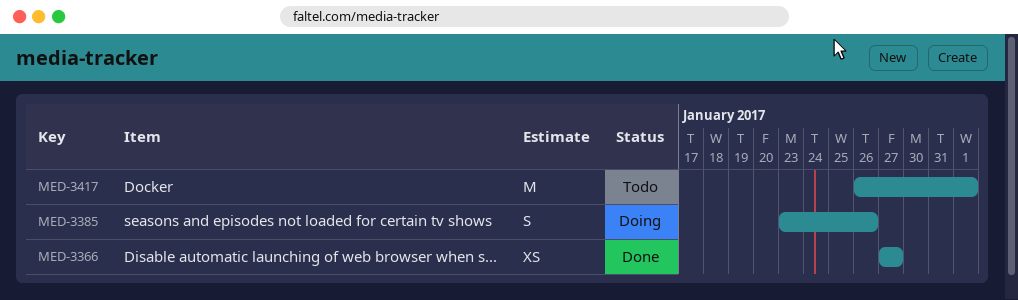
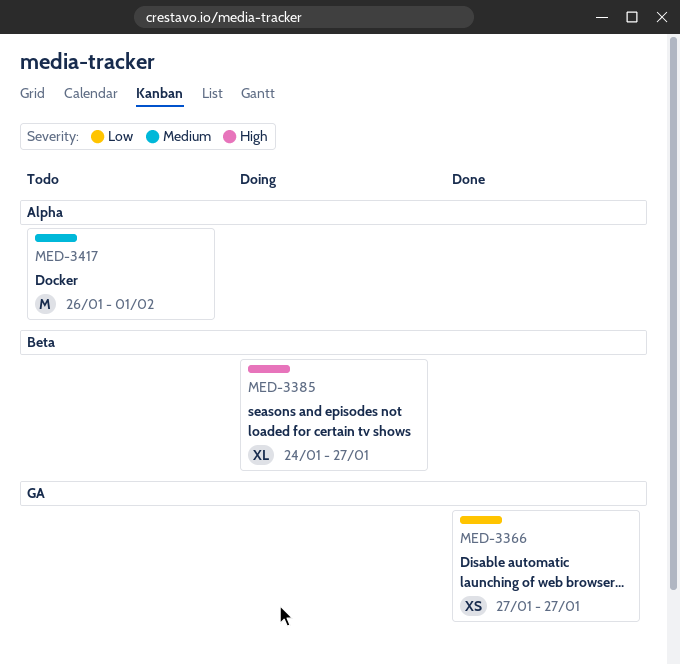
MED-3385, estimate: S -> XL
MED-3385, start: Jan 23 -> Jan 24
MED-3385, due: Jan 26 -> Jan 27

